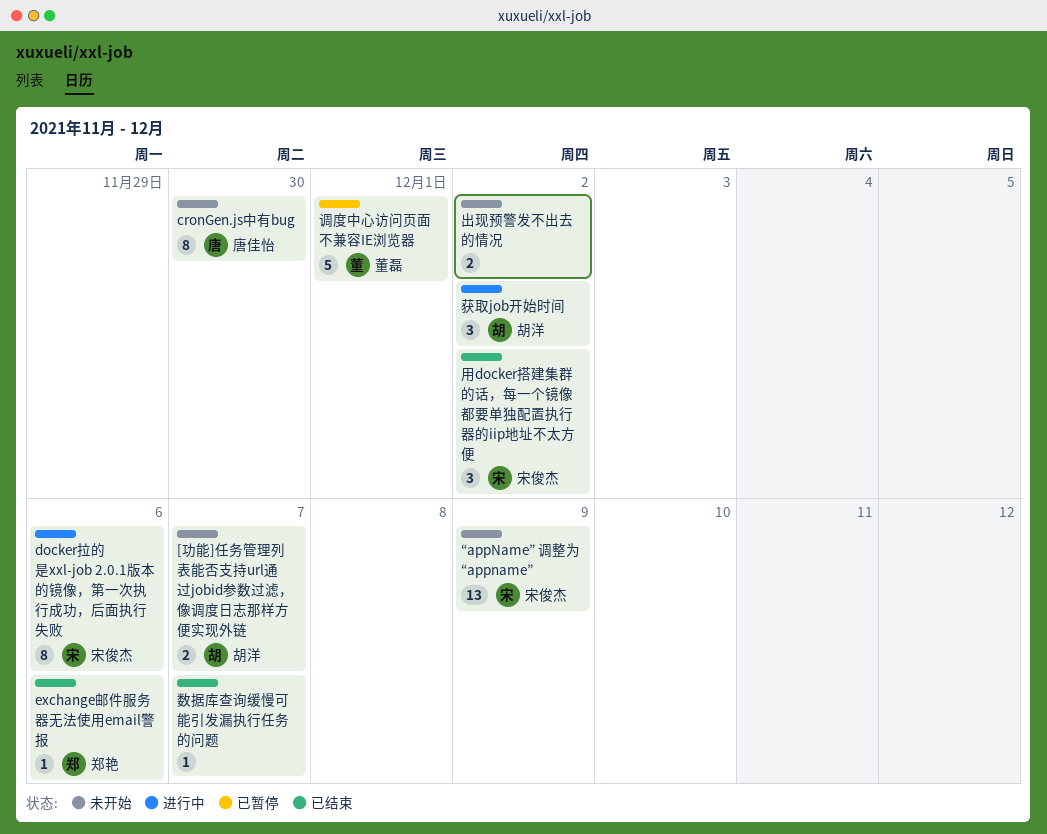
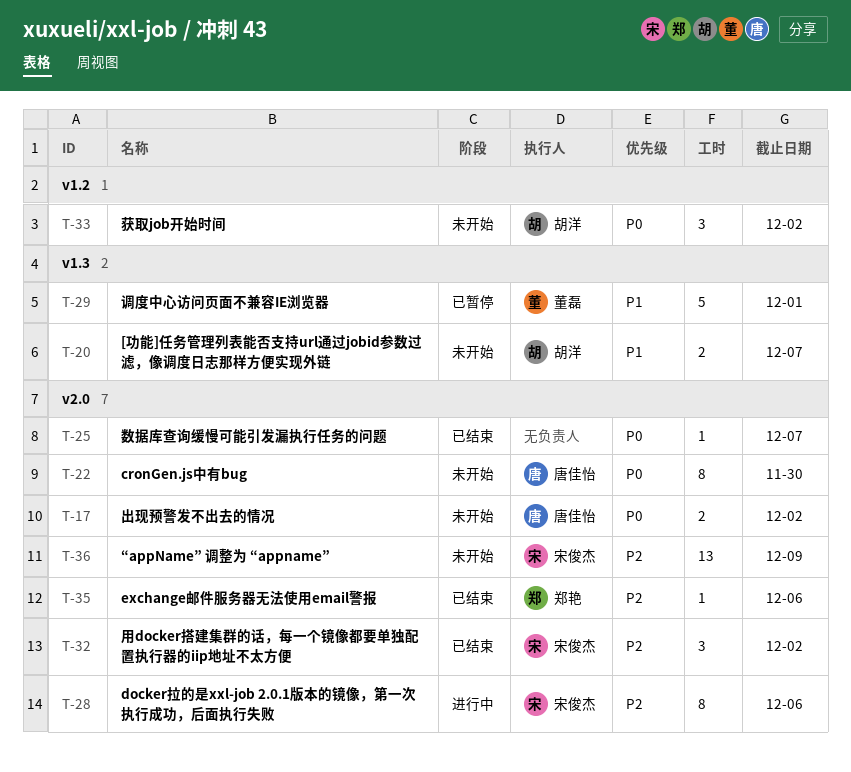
出现预警发不出去的情况, owner: none -> 唐佳怡
获取job开始时间, status: 进行中 -> 未开始

